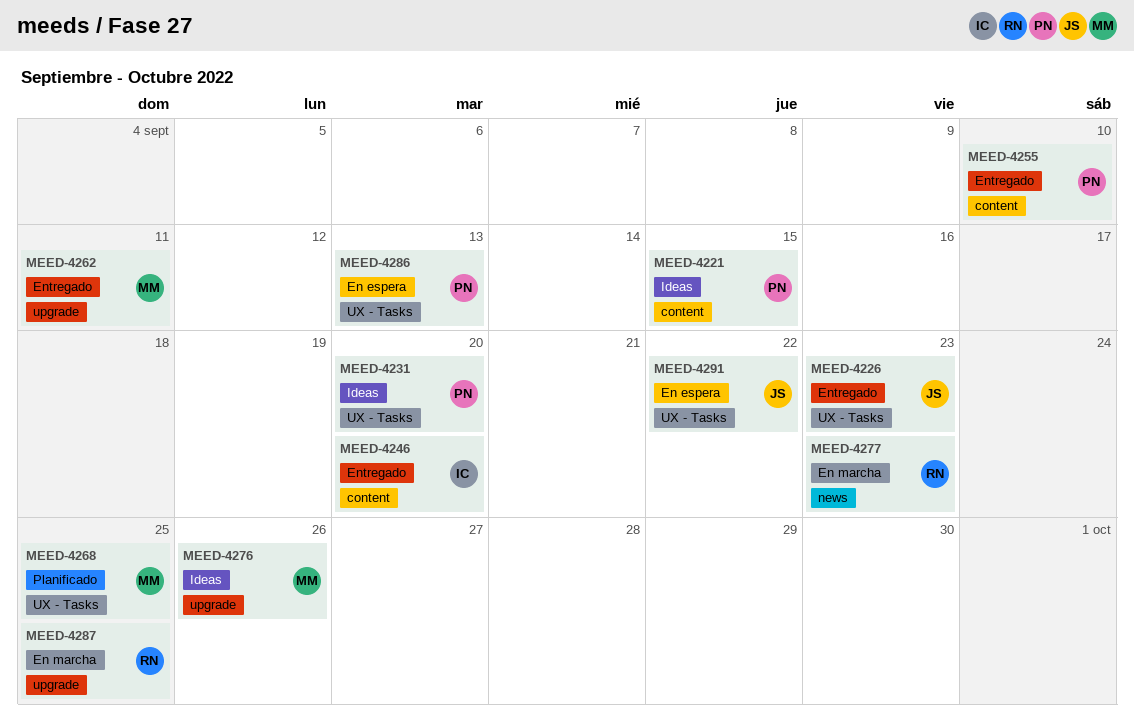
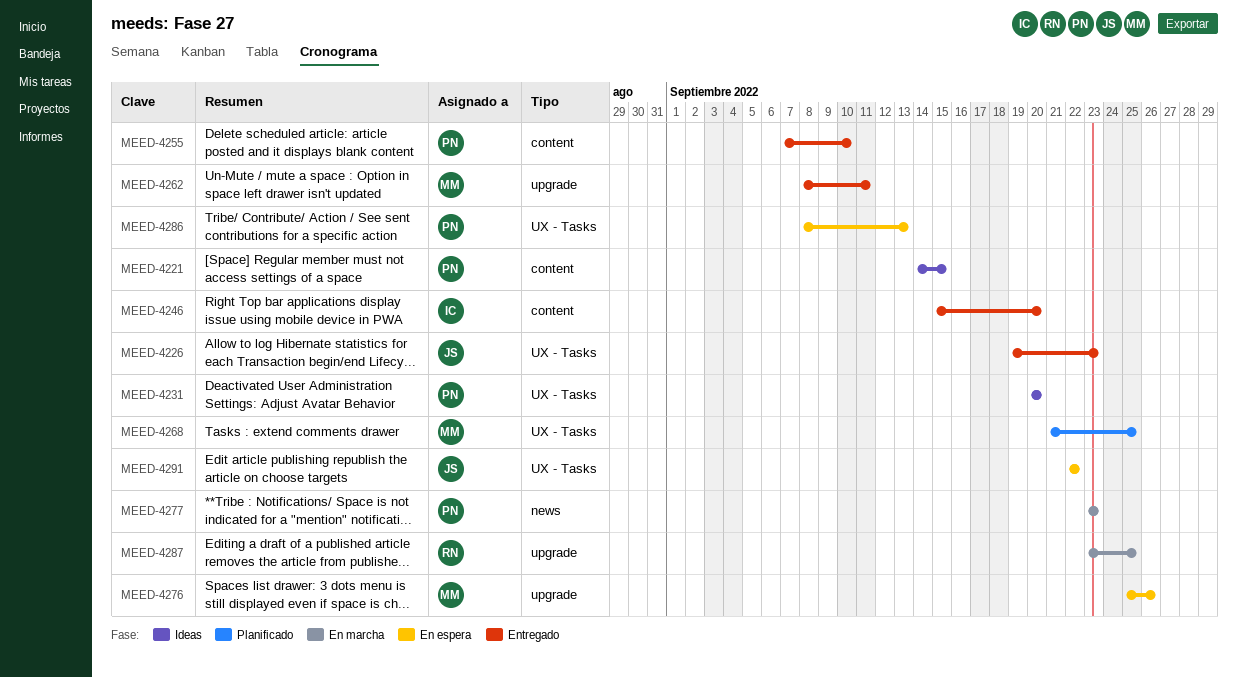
MEED-4276, status: Ideas -> En espera
MEED-4277, owner: RN -> PN

